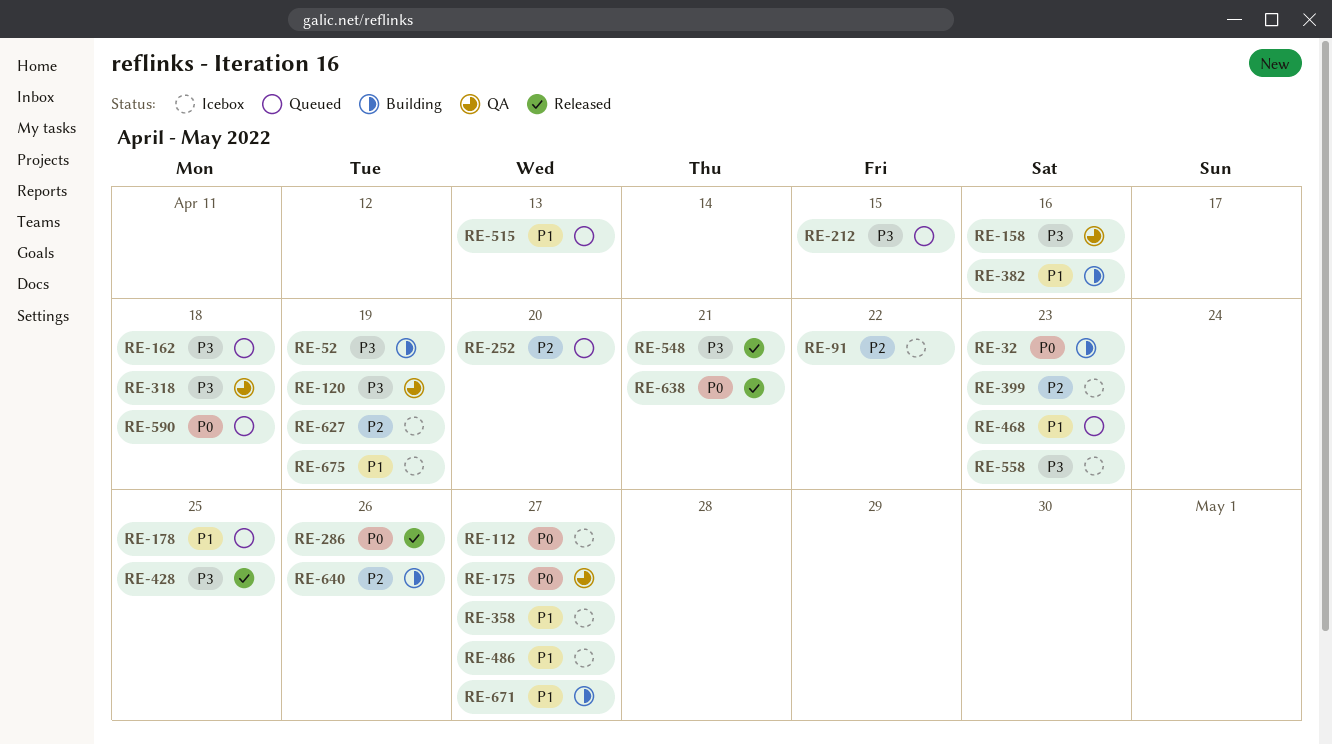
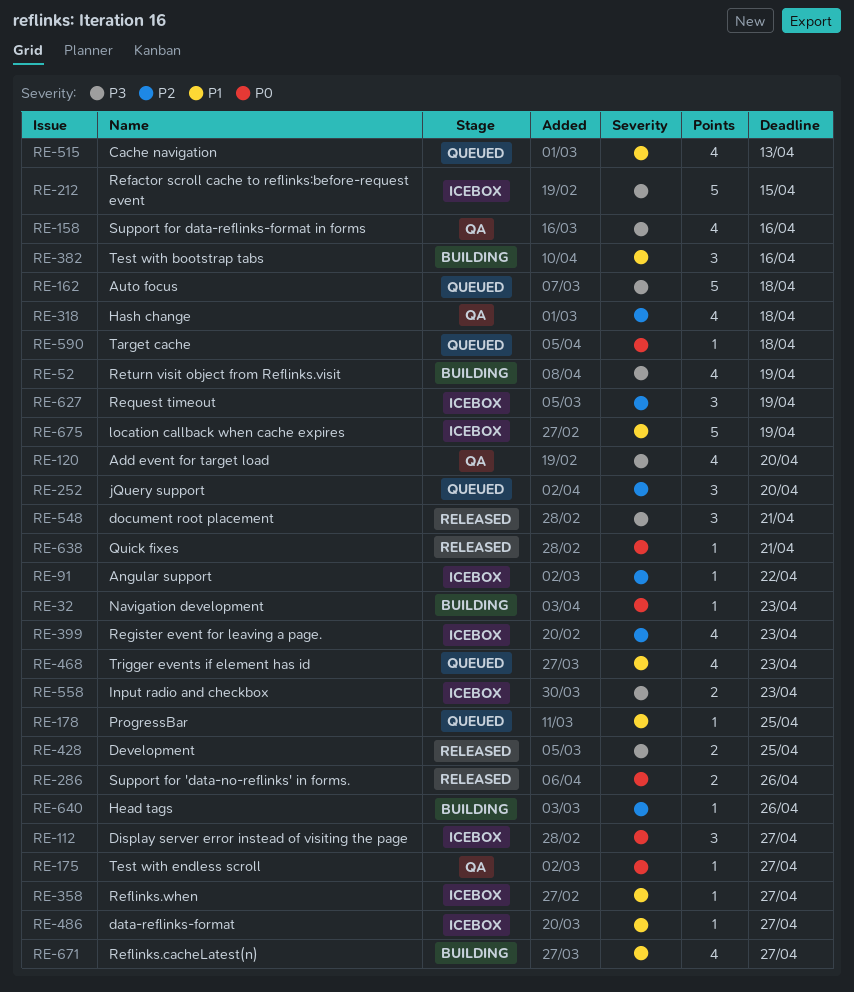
RE-120, due: Apr 19 -> Apr 20
RE-212, status: Queued -> Icebox
RE-318, priority: P3 -> P2

